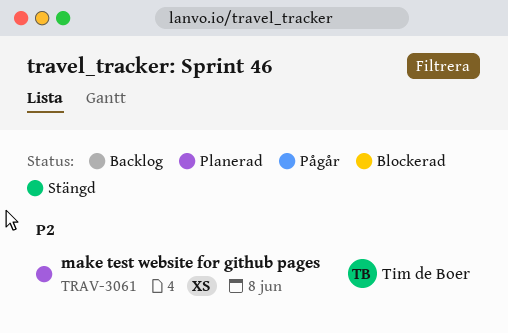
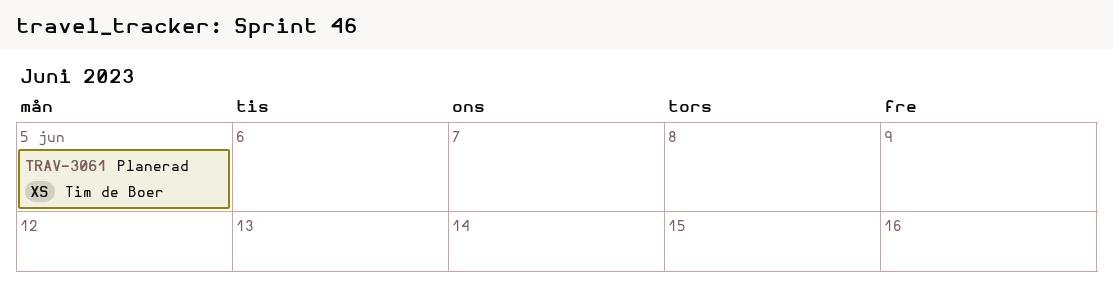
TRAV-3061, due: Jun 8 -> Jun 5

